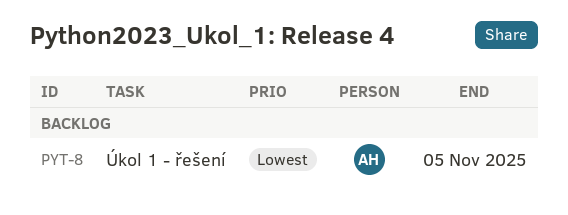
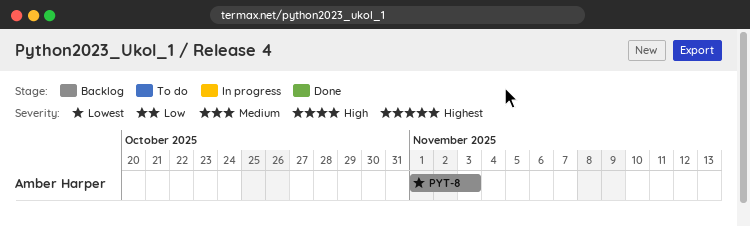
PYT-8, due: Nov 5 -> Nov 3

